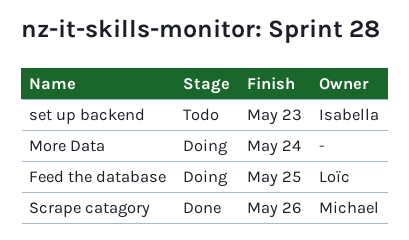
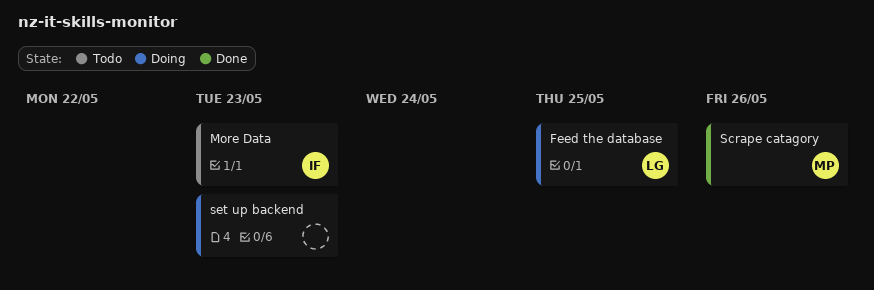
More Data, status: Doing -> Todo
More Data, owner: none -> Isabella
More Data, due: May 24 -> May 23
set up backend, status: Todo -> Doing
set up backend, owner: Isabella -> none

